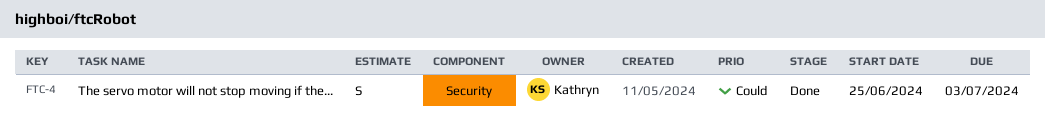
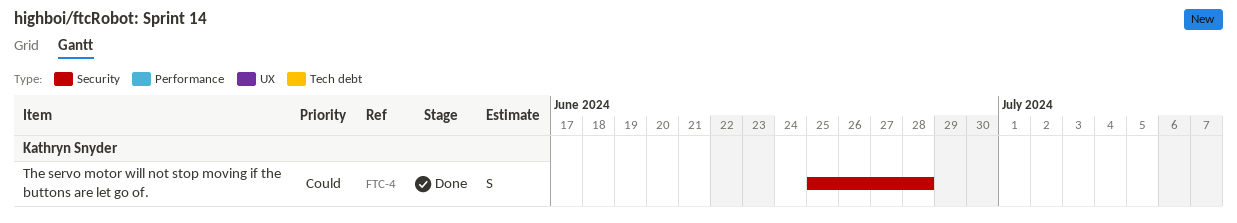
FTC-4, due: Jul 3 -> Jun 28

